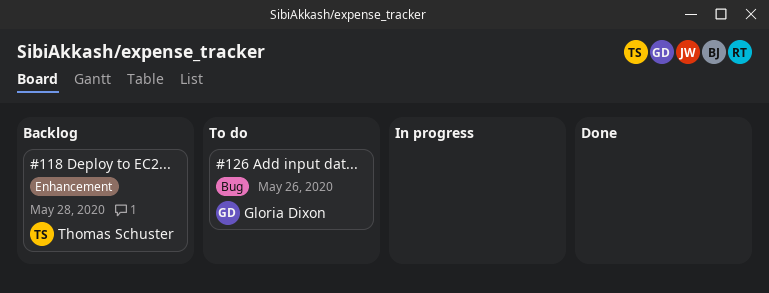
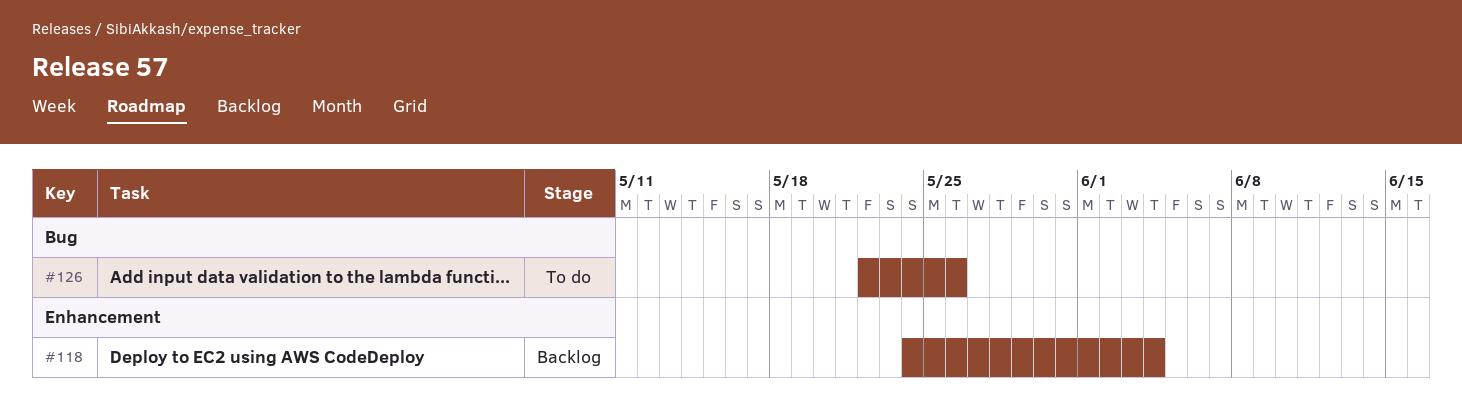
#118, due: May 28 -> Jun 4

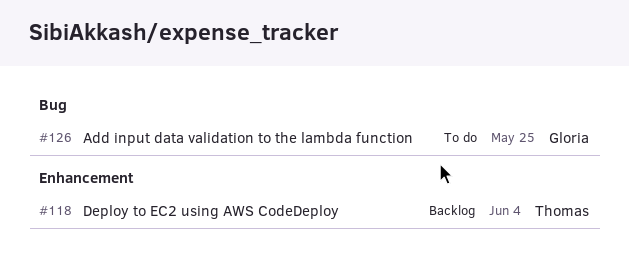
#126, due: May 26 -> May 25

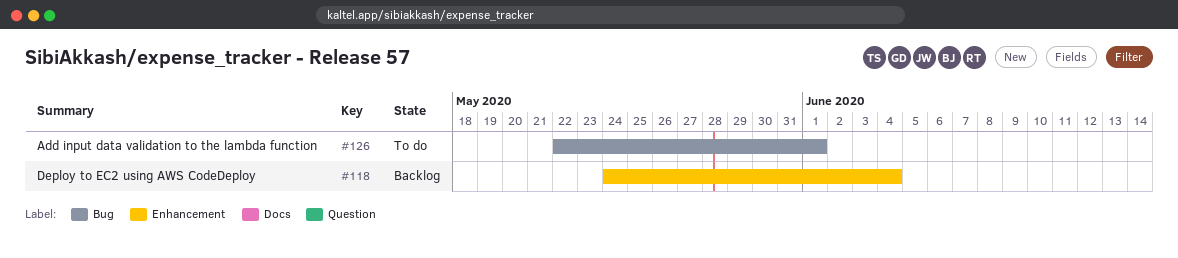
#126, due: May 25 -> Jun 1

